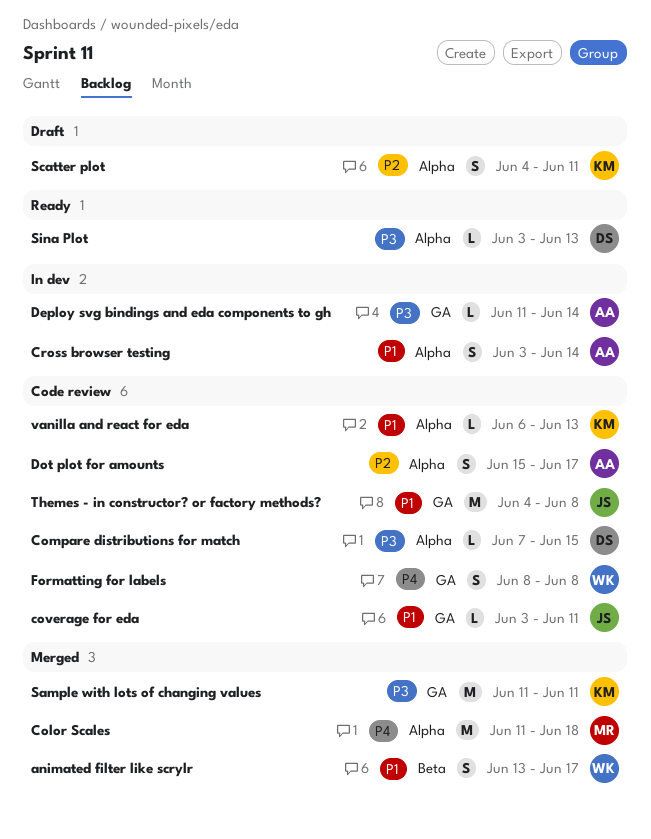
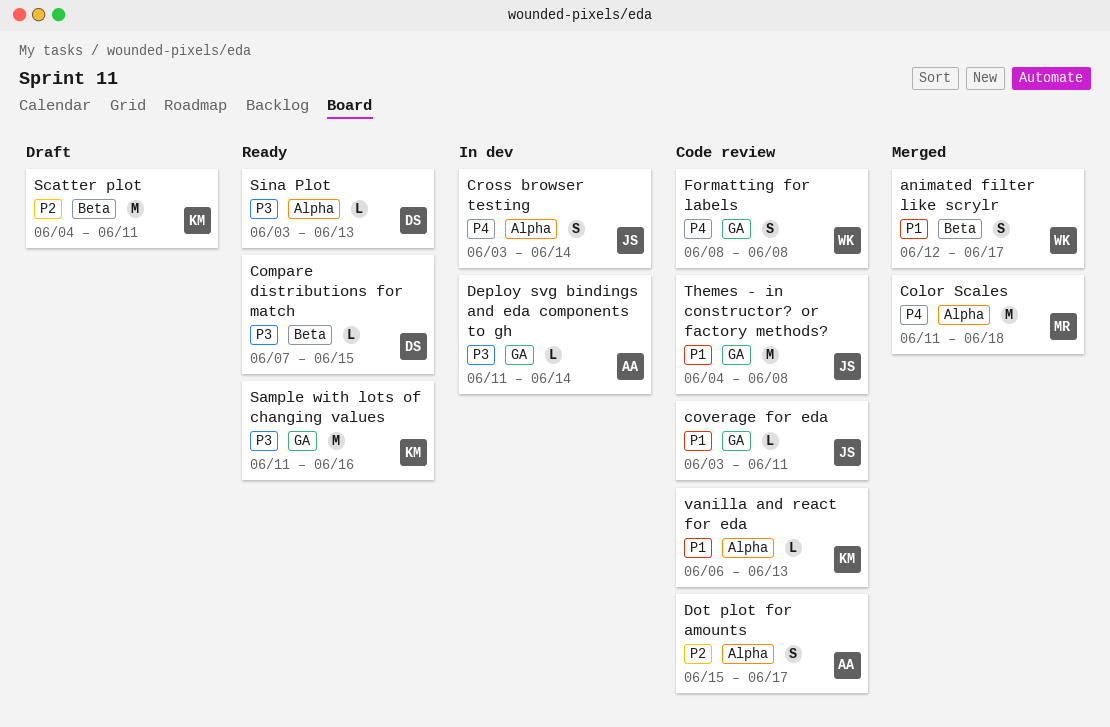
animated filter like scrylr, start: Jun 13 -> Jun 12
Compare distributions for match, status: Code review -> Ready
Compare distributions for match, label: Alpha -> Beta
Cross browser testing, owner: AA -> JS
Cross browser testing, priority: P1 -> P4
Sample with lots of changing values, status: Merged -> Ready
Sample with lots of changing values, due: Jun 11 -> Jun 16
Scatter plot, label: Alpha -> Beta
Scatter plot, estimate: S -> M

